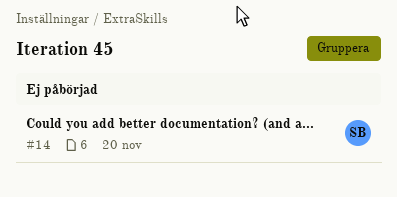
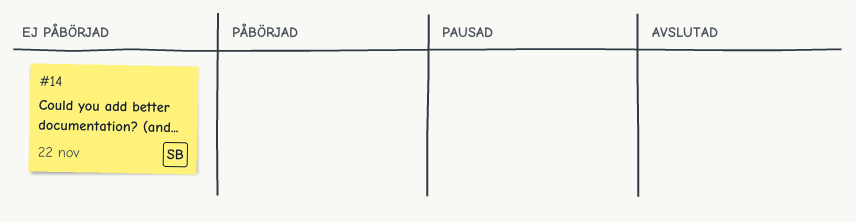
#14, due: Nov 20 -> Nov 22

